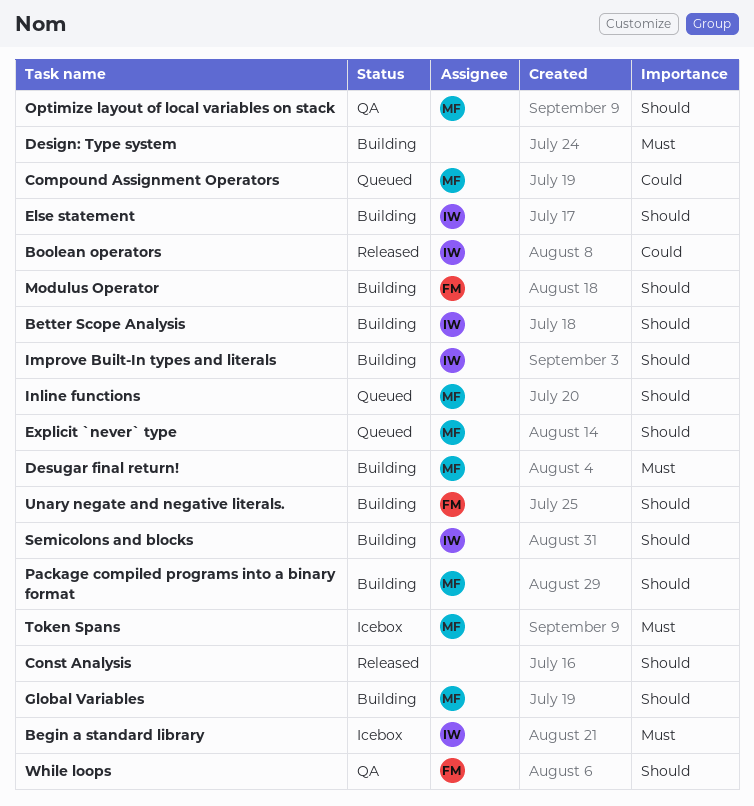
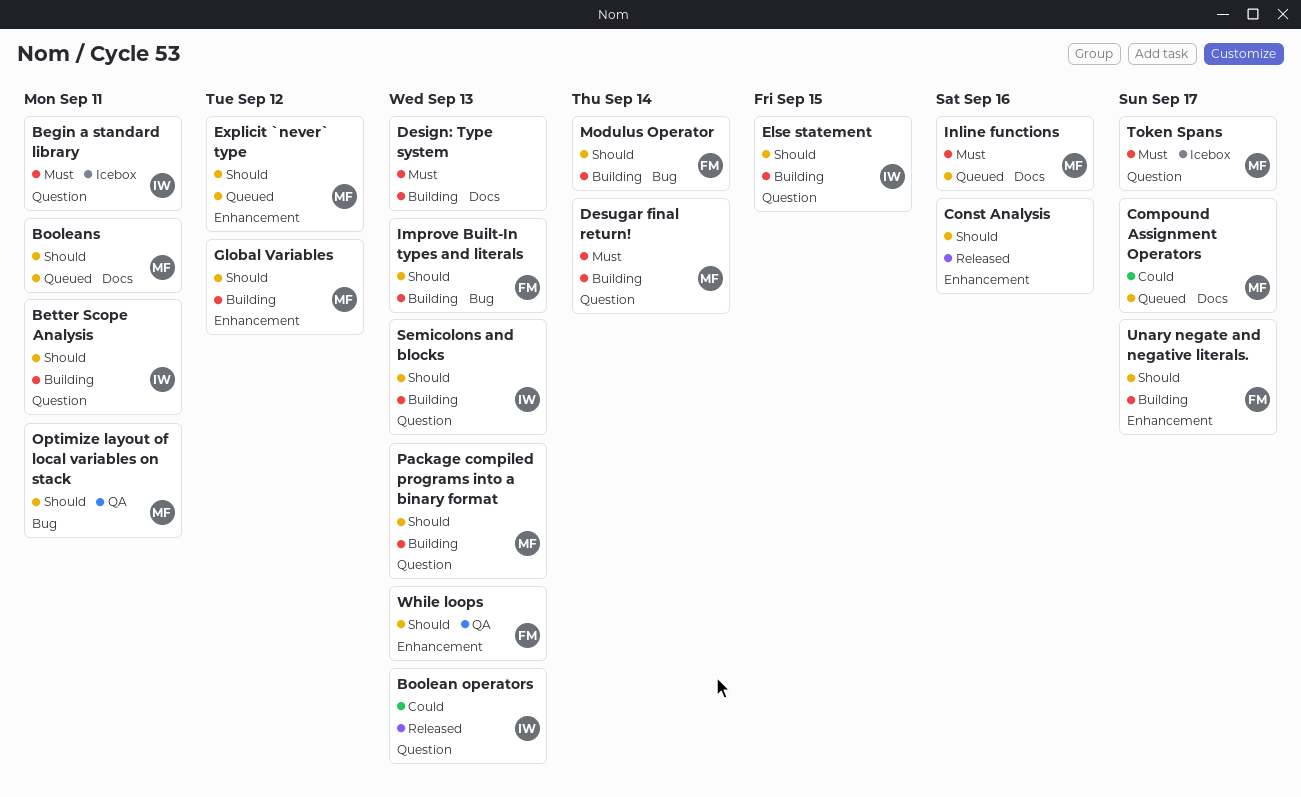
Booleans: none -> present
Improve Built-In types and literals, owner: IW -> FM
Inline functions, priority: Should -> Must

